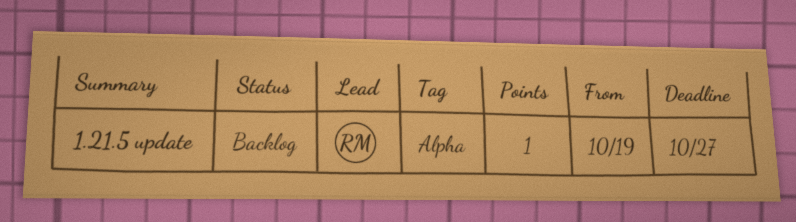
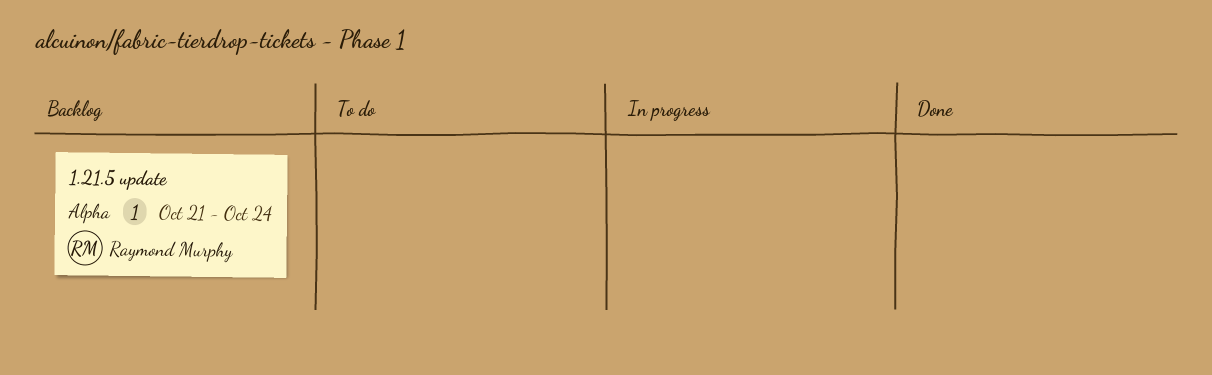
1.21.5 update, start: Oct 19 -> Oct 21
1.21.5 update, due: Oct 27 -> Oct 24

